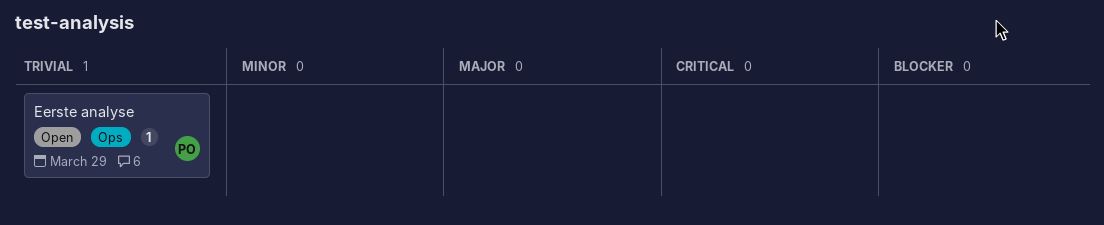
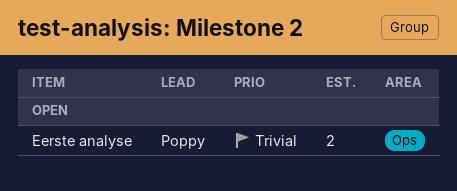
Eerste analyse, estimate: 1 -> 2

